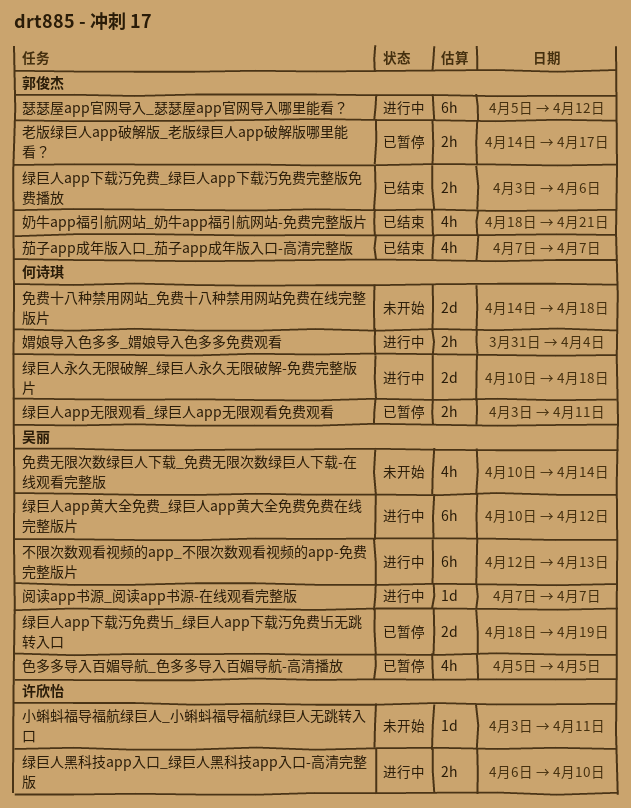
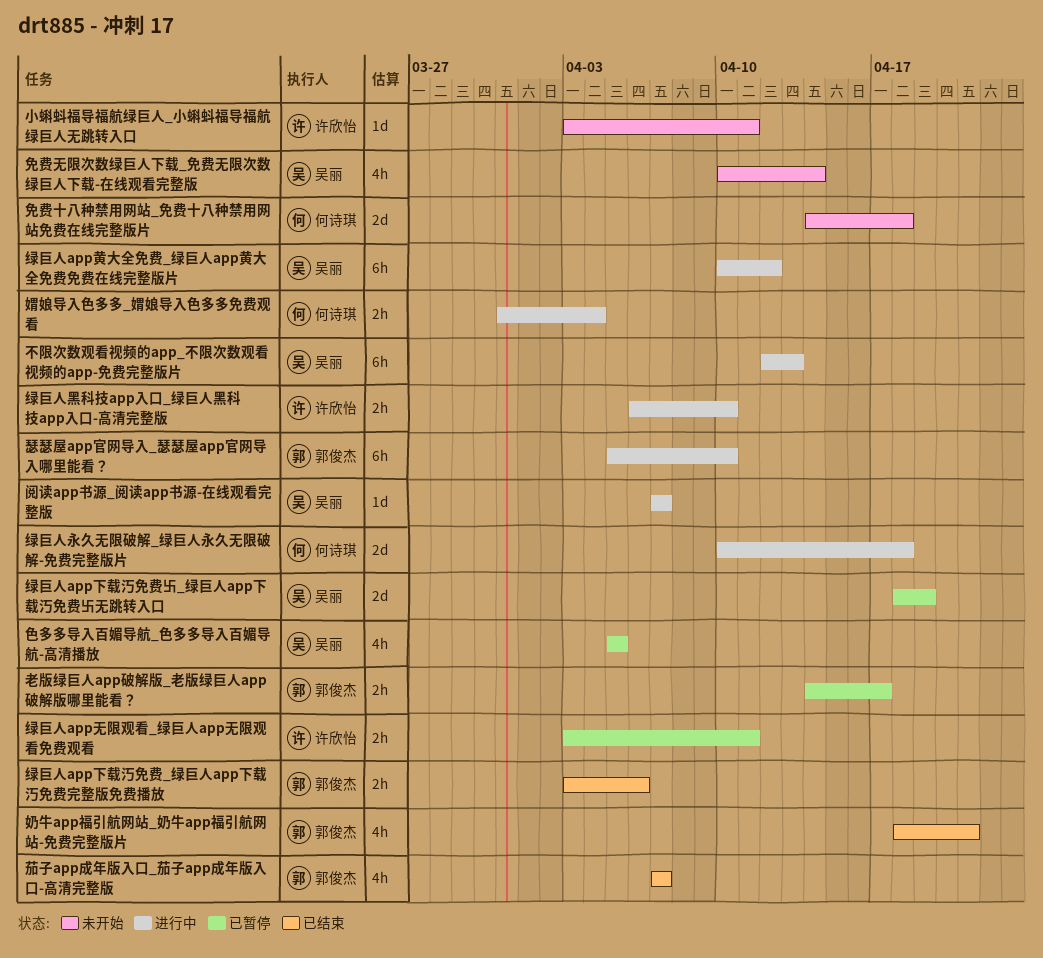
瑟瑟屋app官网导入_瑟瑟屋app官网导入哪里能看？, due: Apr 12 -> Apr 10
绿巨人app无限观看_绿巨人app无限观看免费观看, owner: 何诗琪 -> 许欣怡

